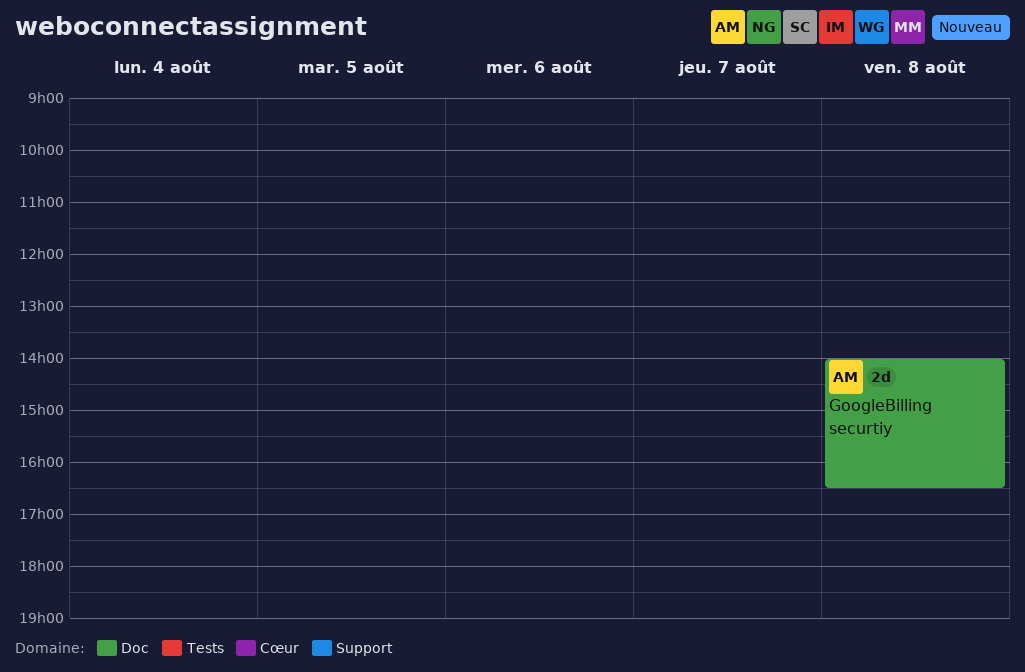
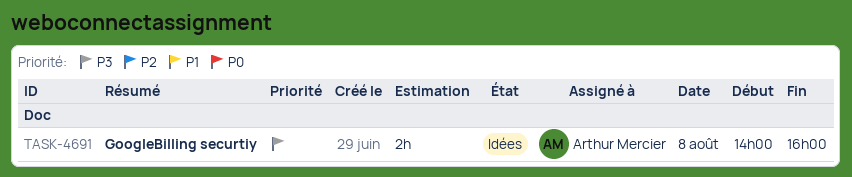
GoogleBilling securtiy, estimate: 2d -> 2h
GoogleBilling securtiy, ends: 16:30 -> 16:00

